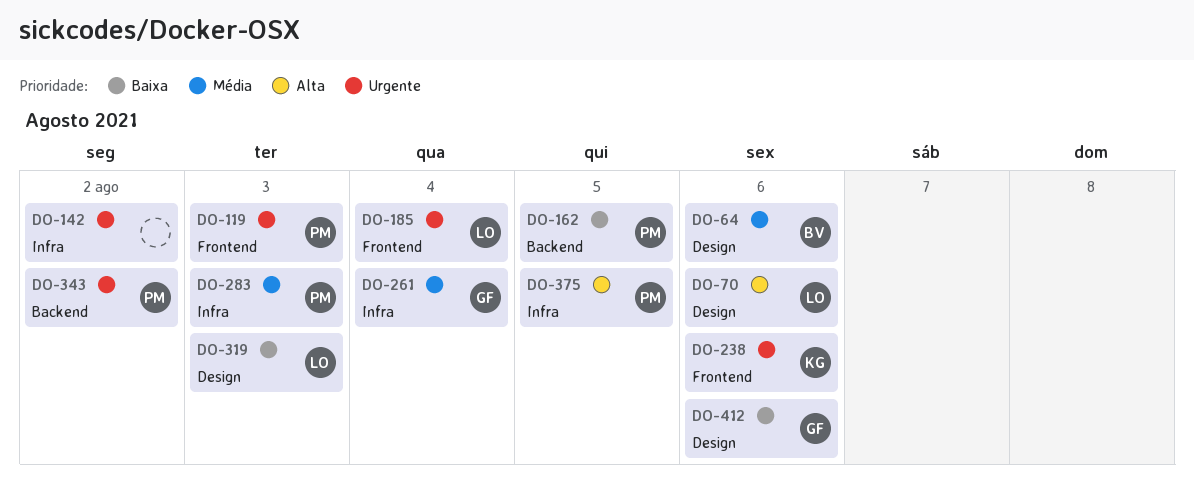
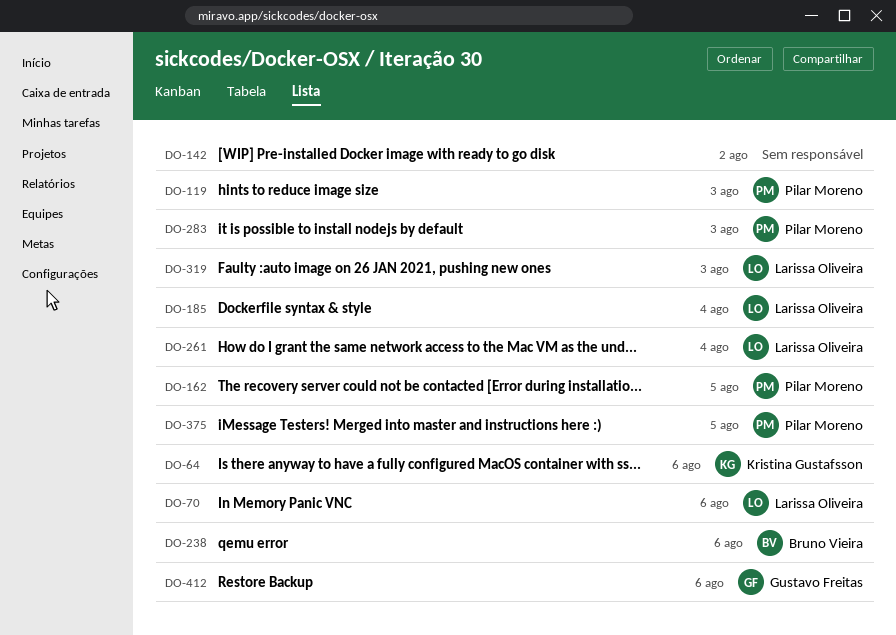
DO-64, owner: Bruno Vieira -> Kristina Gustafsson
DO-238, owner: Kristina Gustafsson -> Bruno Vieira
DO-261, owner: Gustavo Freitas -> Larissa Oliveira
DO-343: present -> none

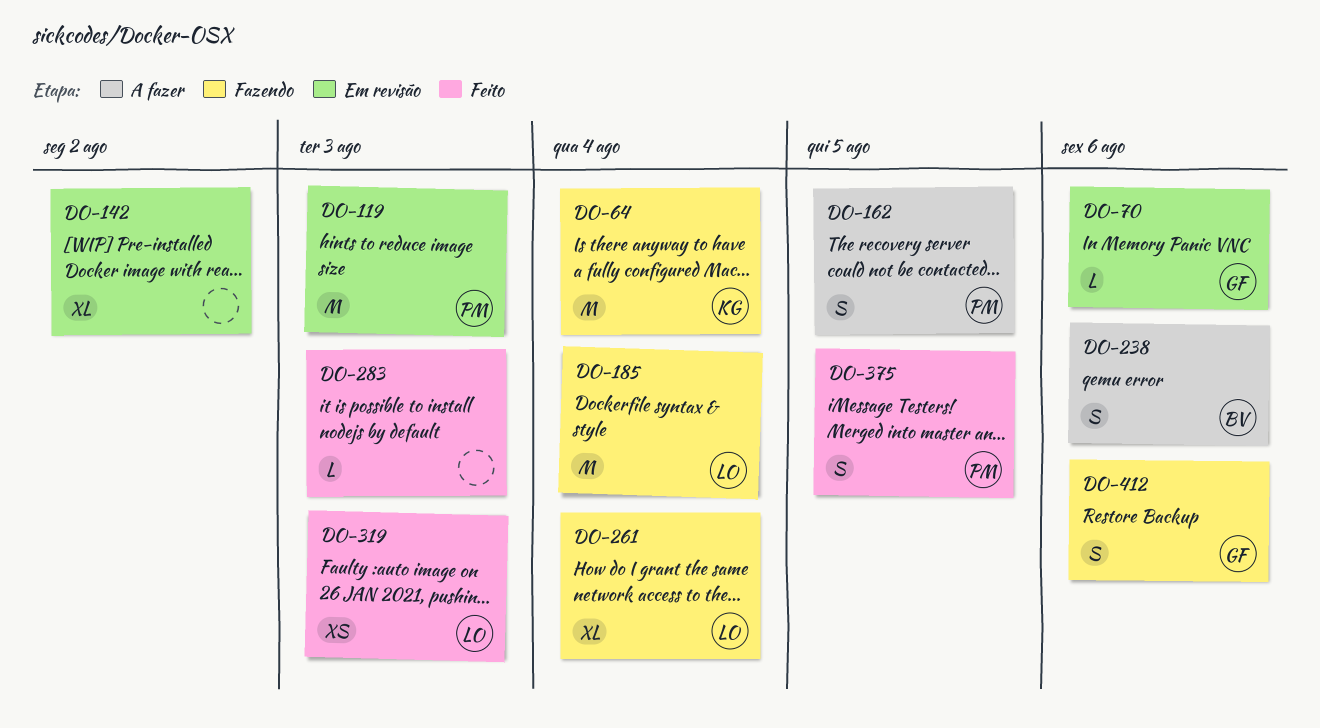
DO-64, due: Aug 6 -> Aug 4
DO-70, owner: Larissa Oliveira -> Gustavo Freitas
DO-283, owner: Pilar Moreno -> none

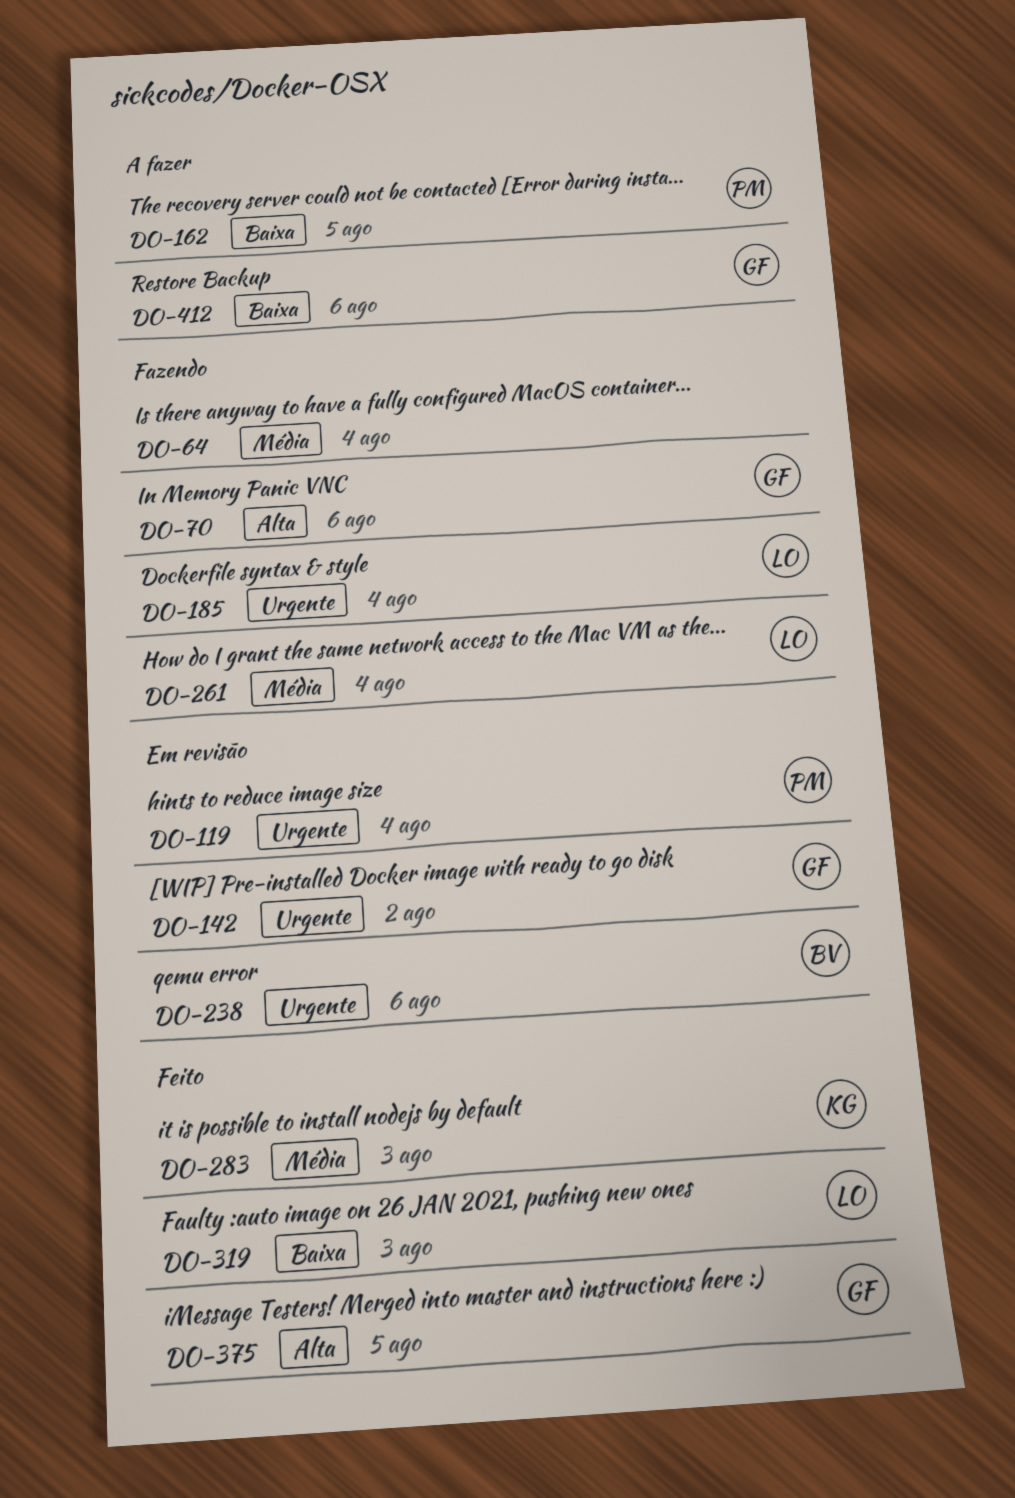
DO-64, owner: KG -> none
DO-70, status: Em revisão -> Fazendo
DO-119, due: Aug 3 -> Aug 4
DO-142, owner: none -> GF
DO-238, status: A fazer -> Em revisão
DO-283, owner: none -> KG
DO-375, owner: PM -> GF
DO-412, status: Fazendo -> A fazer

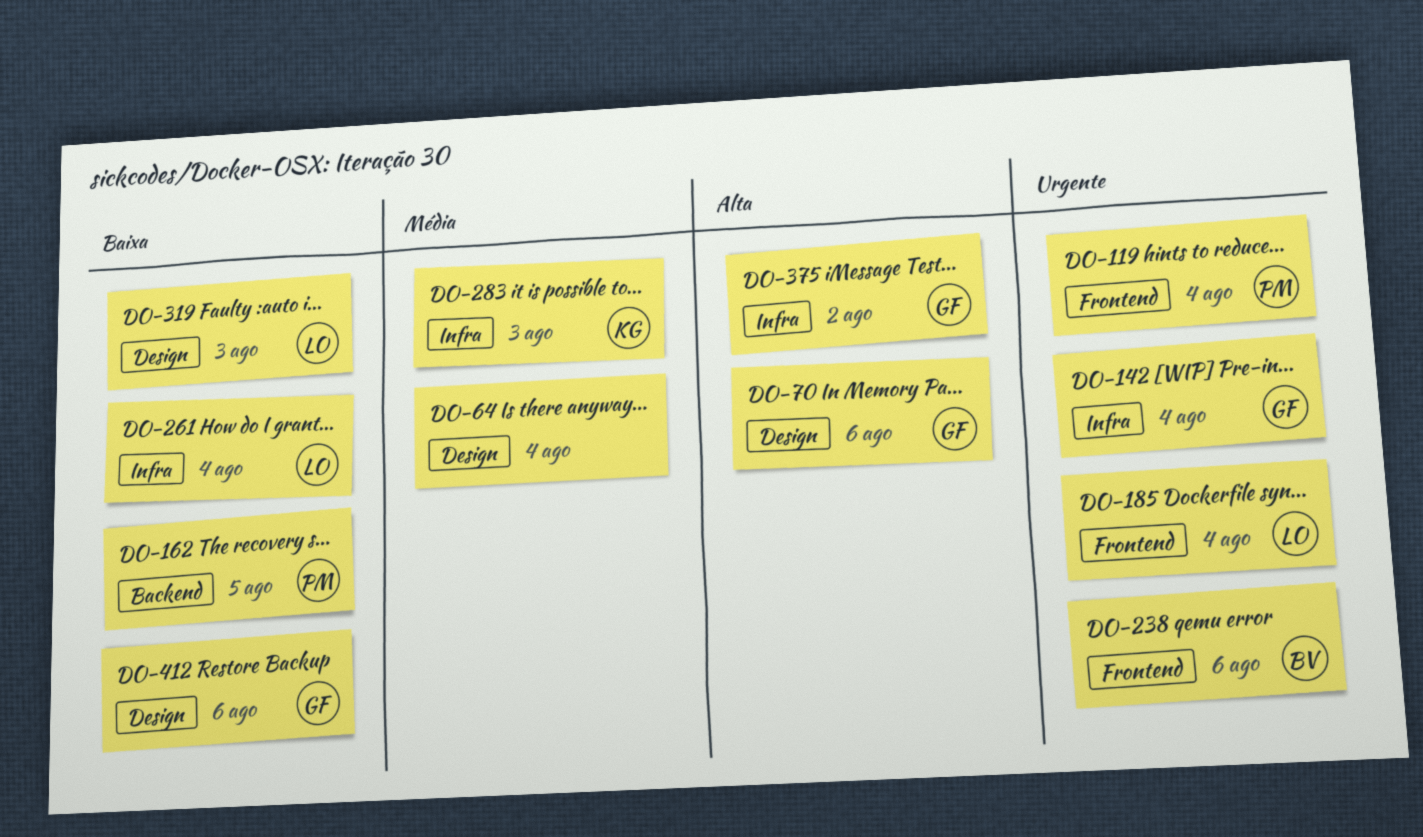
DO-142, due: Aug 2 -> Aug 4
DO-261, priority: Média -> Baixa
DO-375, due: Aug 5 -> Aug 2

